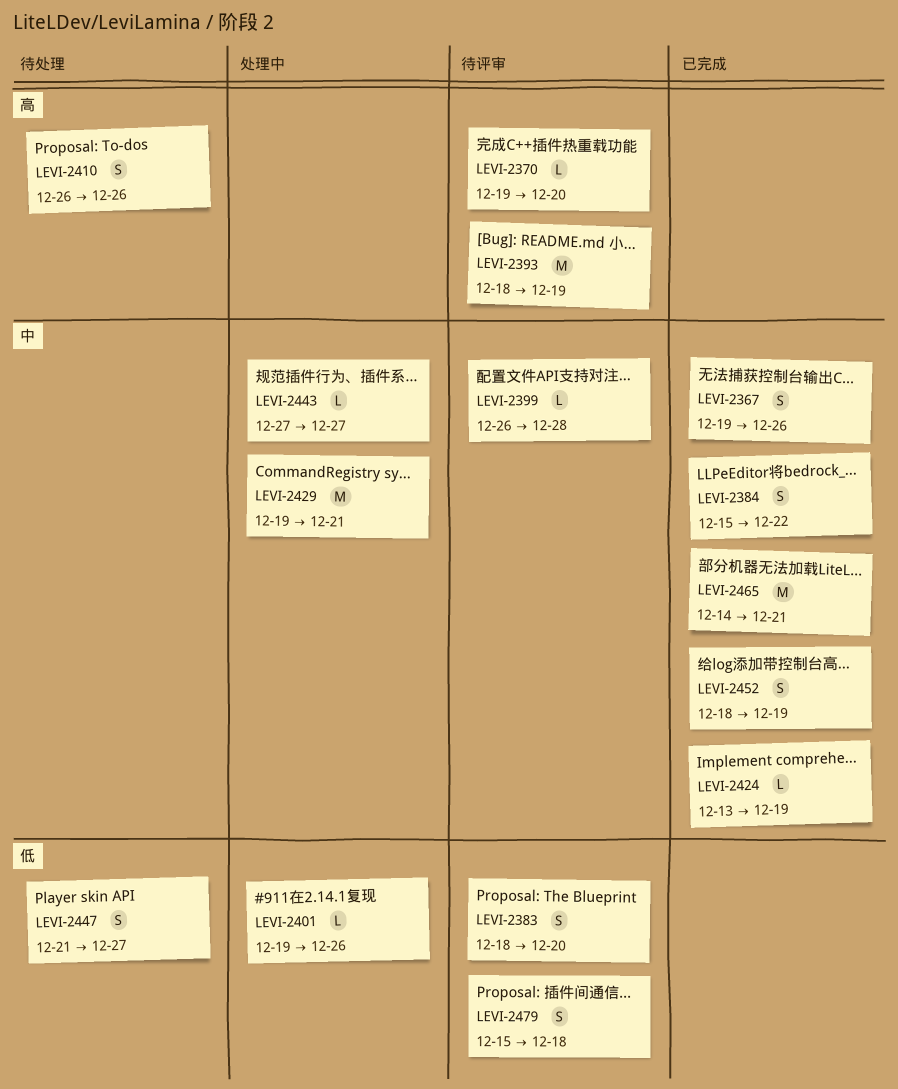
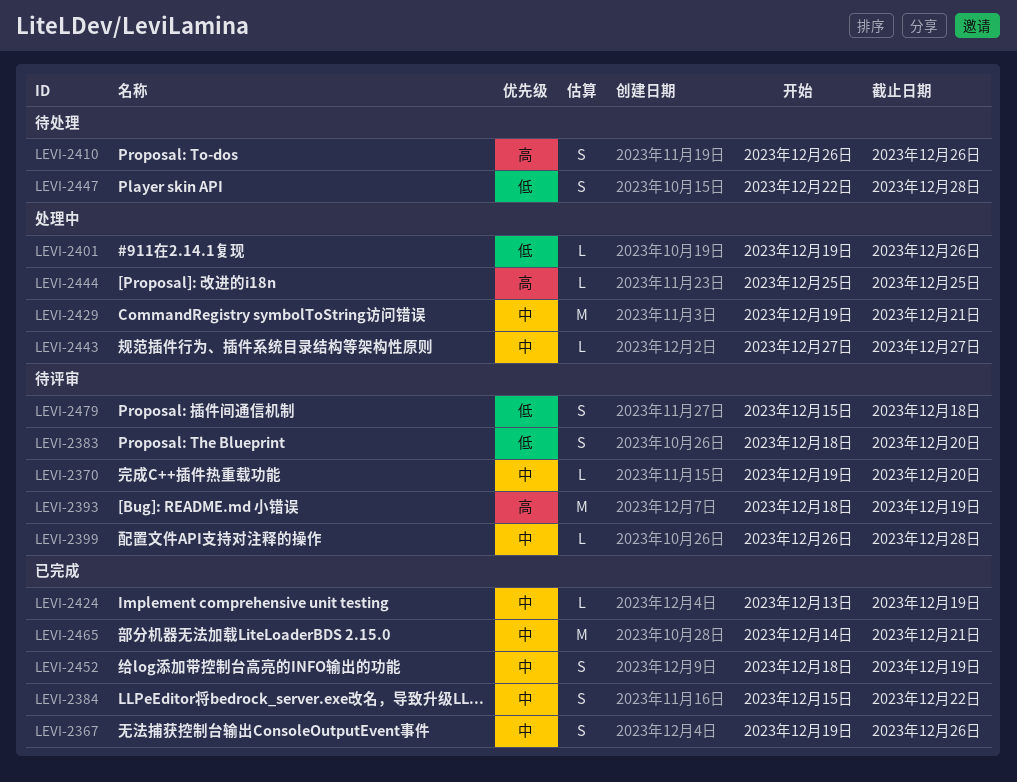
LEVI-2370, priority: 高 -> 中
LEVI-2444: none -> present
LEVI-2447, start: Dec 21 -> Dec 22
LEVI-2447, due: Dec 27 -> Dec 28

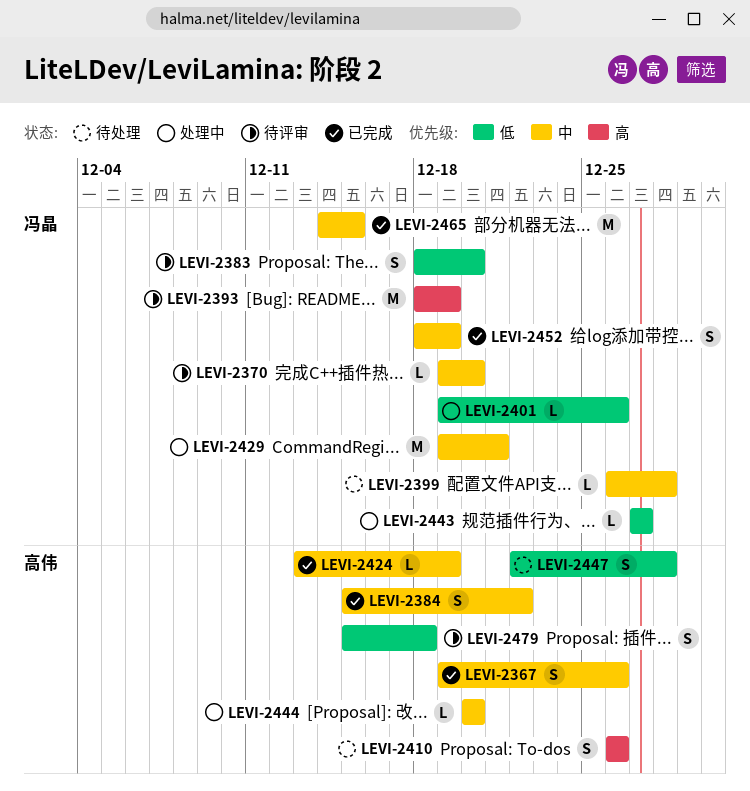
LEVI-2399, status: 待评审 -> 待处理
LEVI-2443, priority: 中 -> 低
LEVI-2444, priority: 高 -> 中
LEVI-2444, start: Dec 25 -> Dec 20
LEVI-2444, due: Dec 25 -> Dec 20
LEVI-2465, due: Dec 21 -> Dec 15

